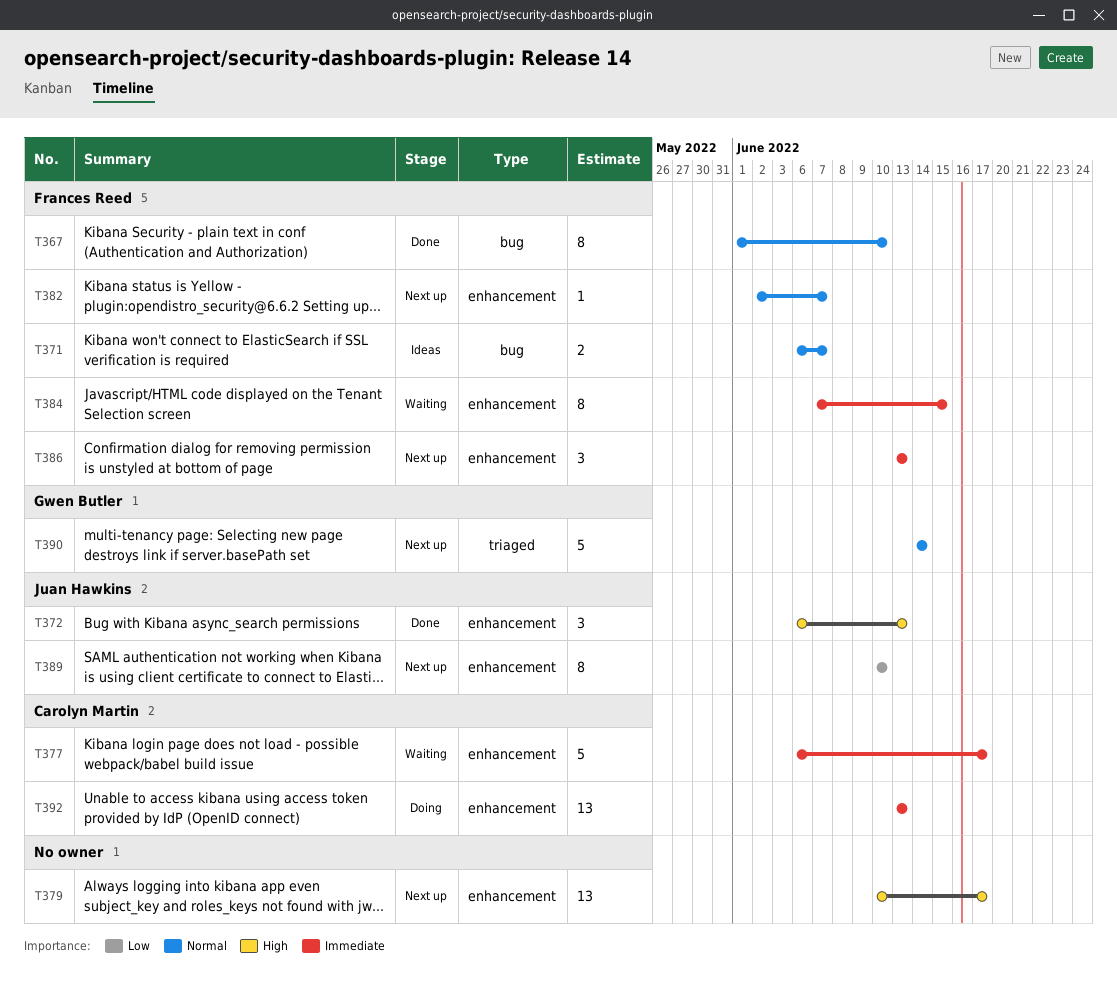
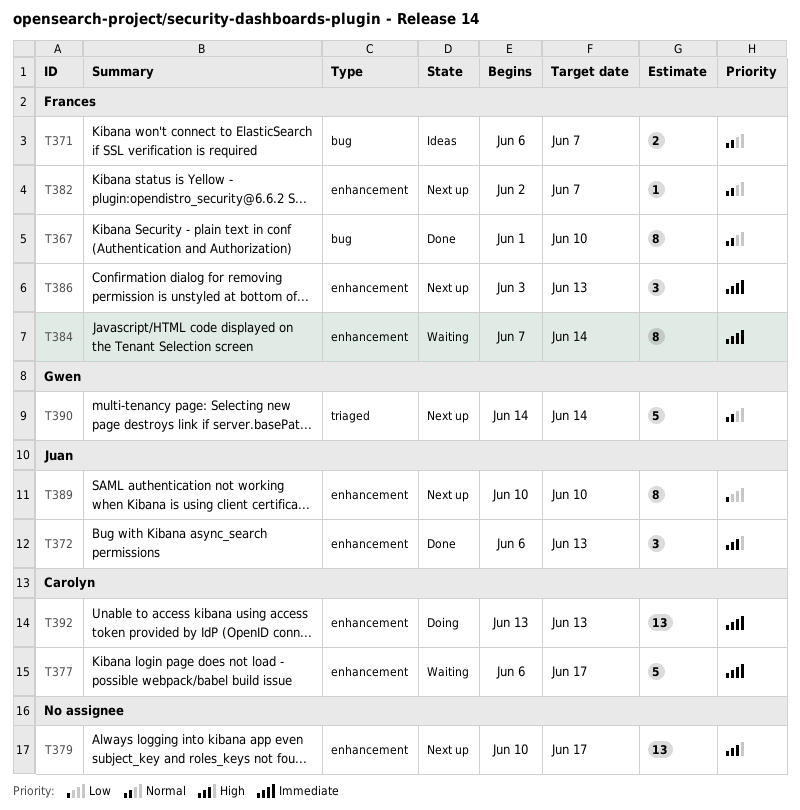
T384, due: Jun 15 -> Jun 14
T386, start: Jun 13 -> Jun 3

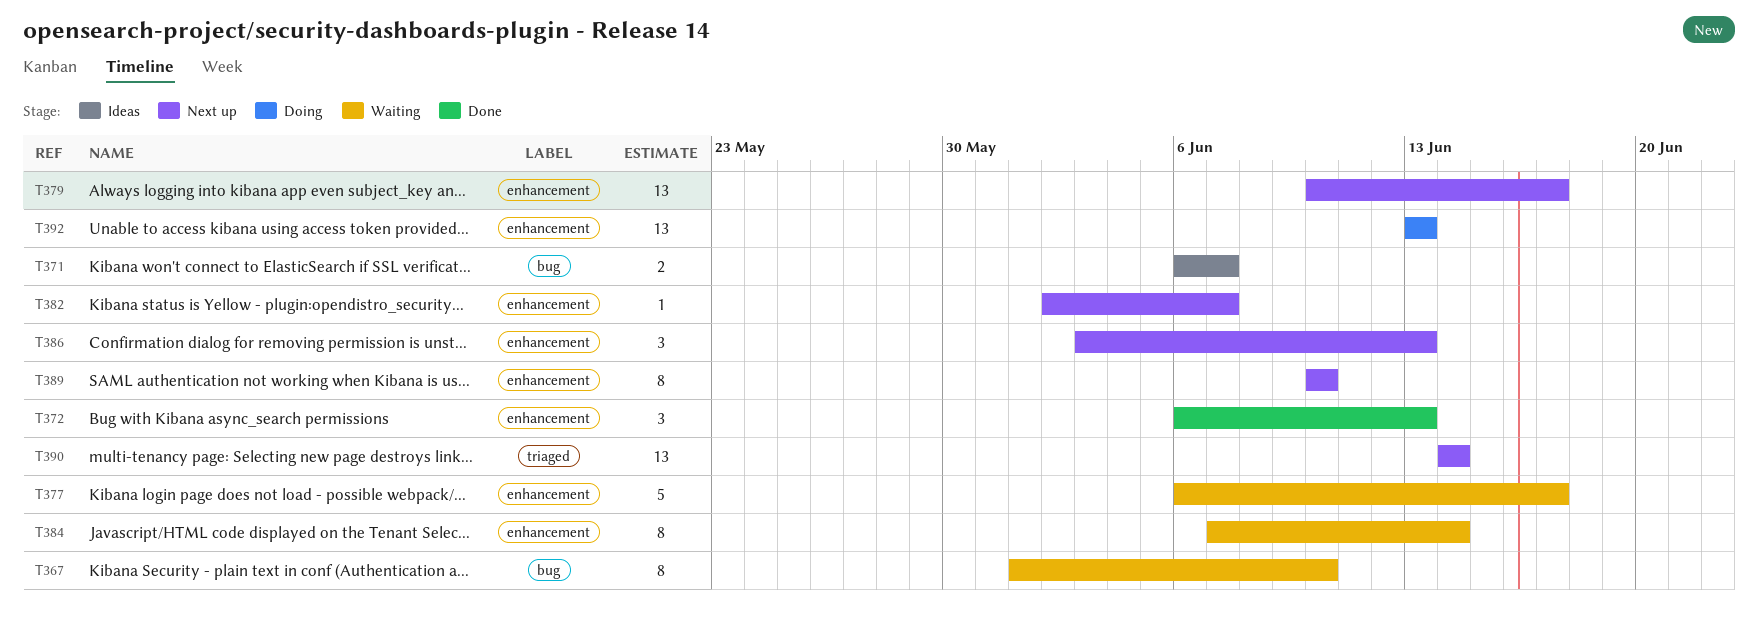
T367, status: Done -> Waiting
T390, estimate: 5 -> 13

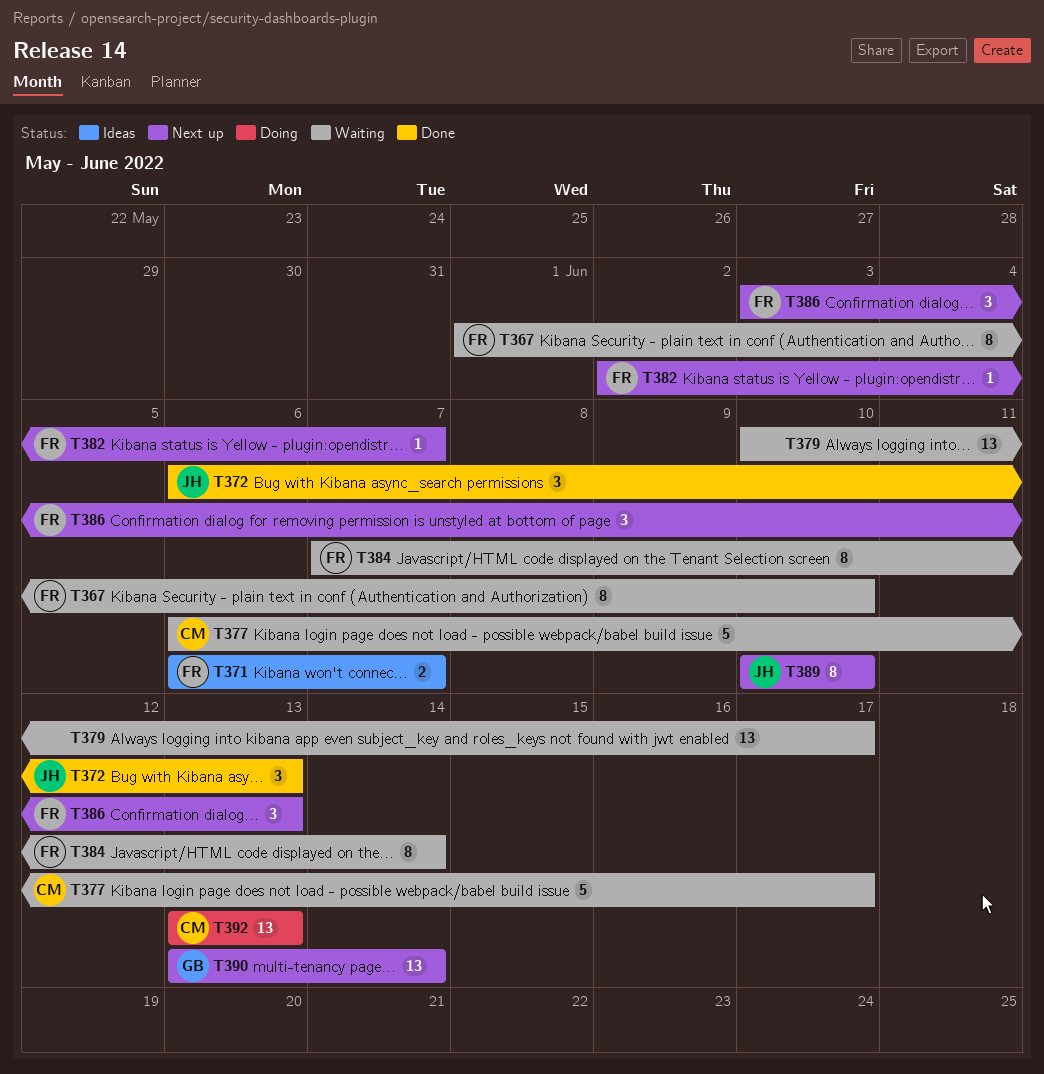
T379, status: Next up -> Waiting
T390, start: Jun 14 -> Jun 13

